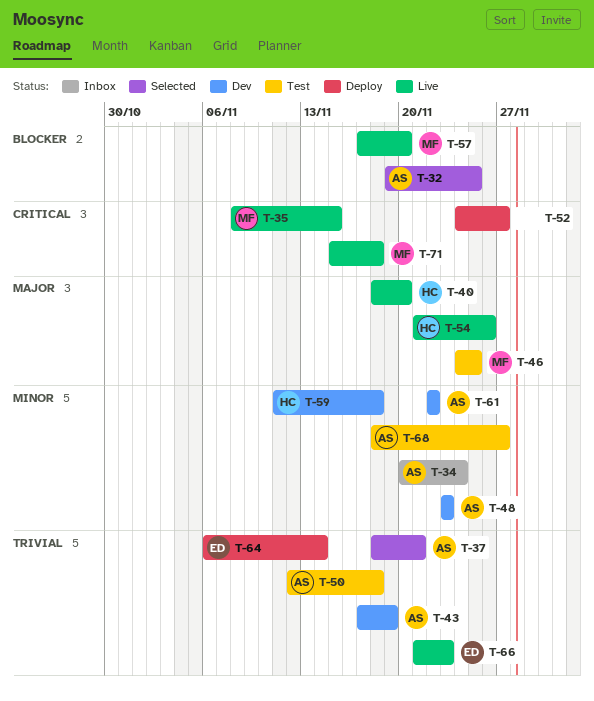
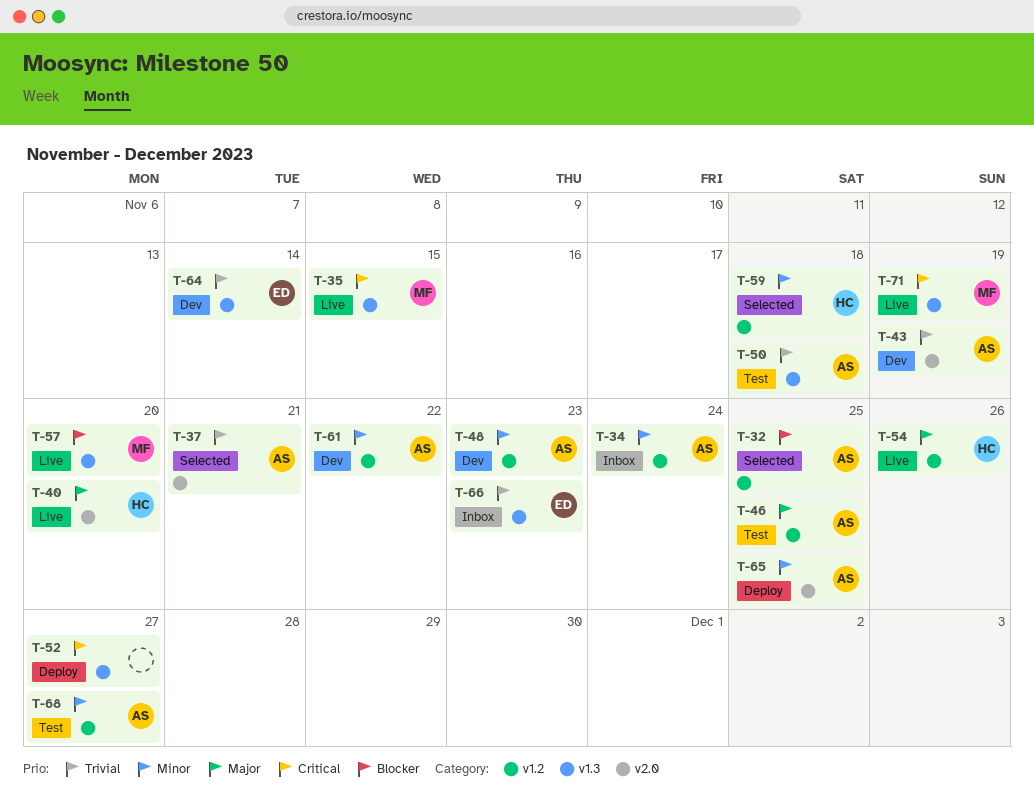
T-46, owner: MF -> AS
T-59, status: Dev -> Selected
T-64, status: Deploy -> Dev
T-65: none -> present
T-66, status: Live -> Inbox
T-71, due: Nov 18 -> Nov 19

